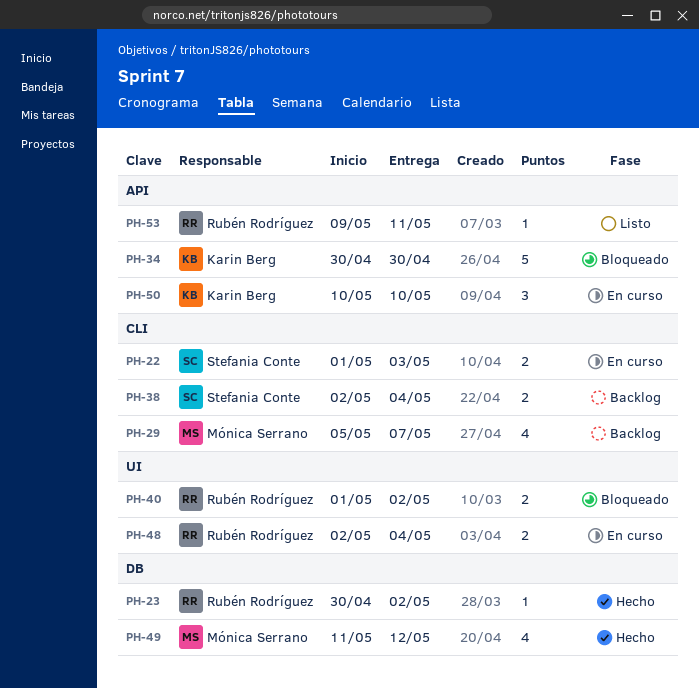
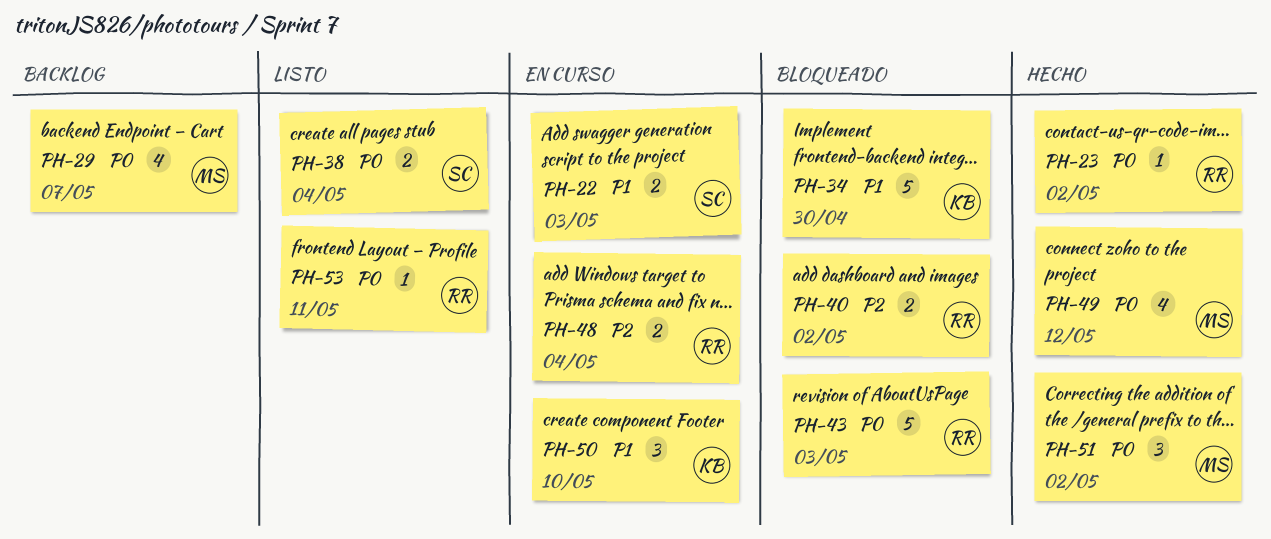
PH-38, status: Backlog -> Listo
PH-43: none -> present
PH-51: none -> present

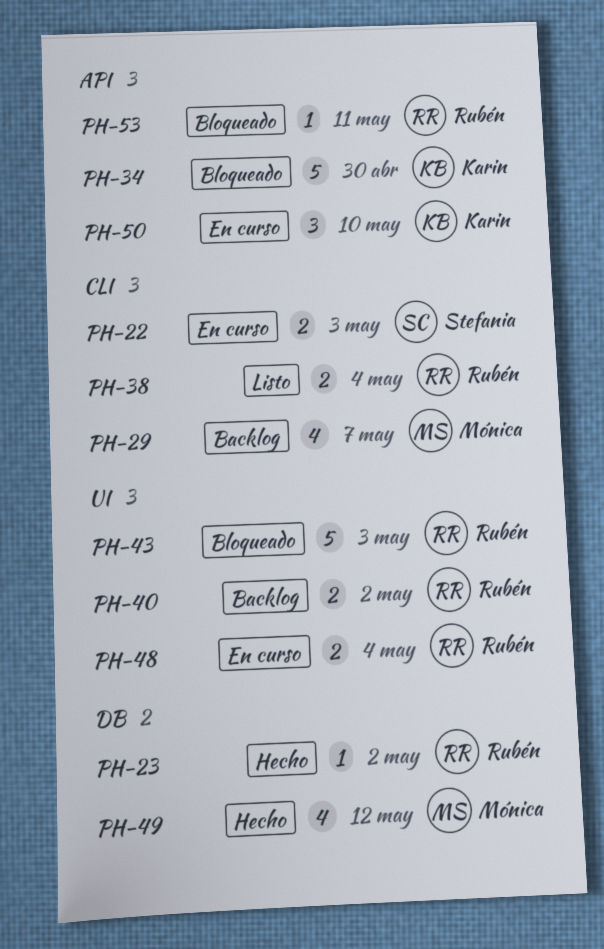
PH-38, owner: Stefania -> Rubén
PH-40, status: Bloqueado -> Backlog
PH-51: present -> none
PH-53, status: Listo -> Bloqueado

